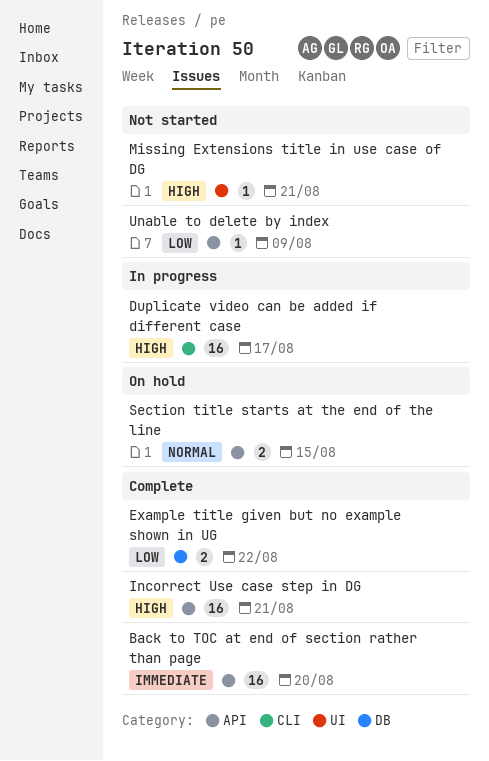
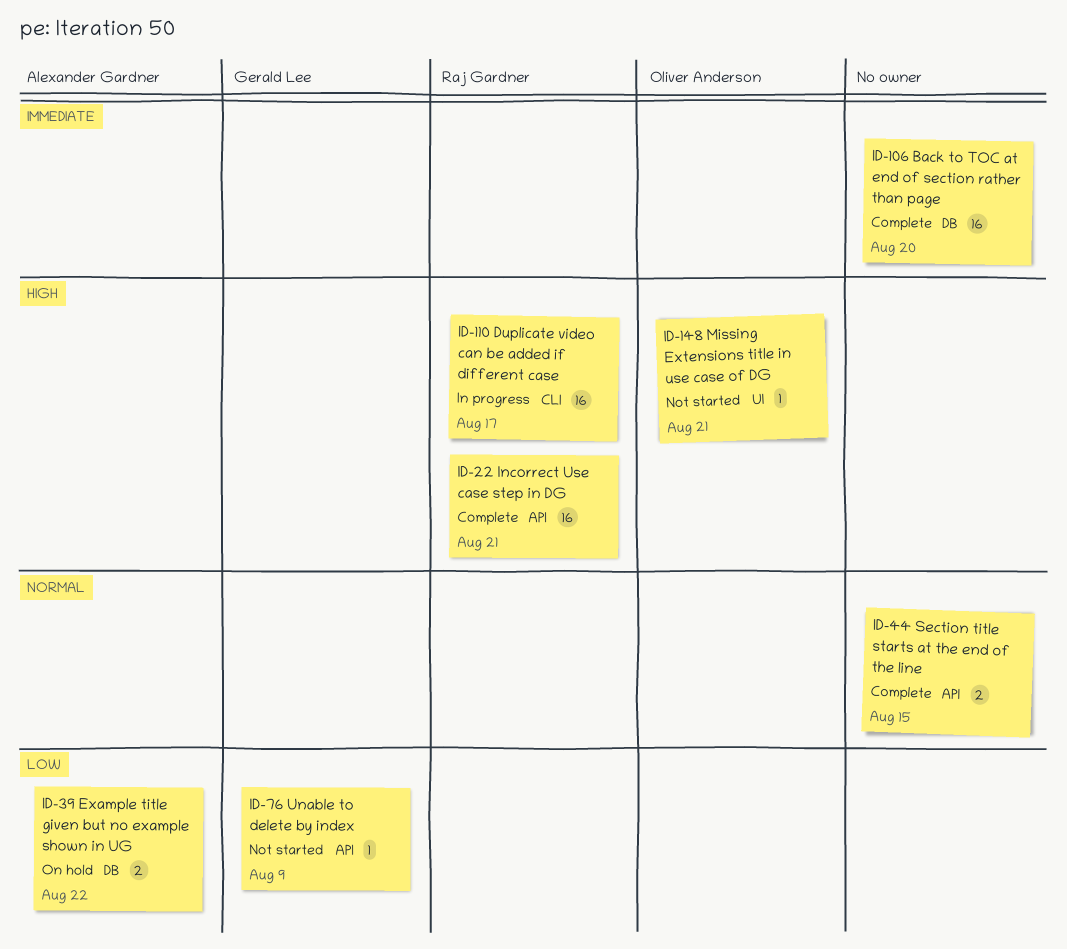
Back to TOC at end of section rather than page, label: API -> DB
Example title given but no example shown in UG, status: Complete -> On hold
Section title starts at the end of the line, status: On hold -> Complete

